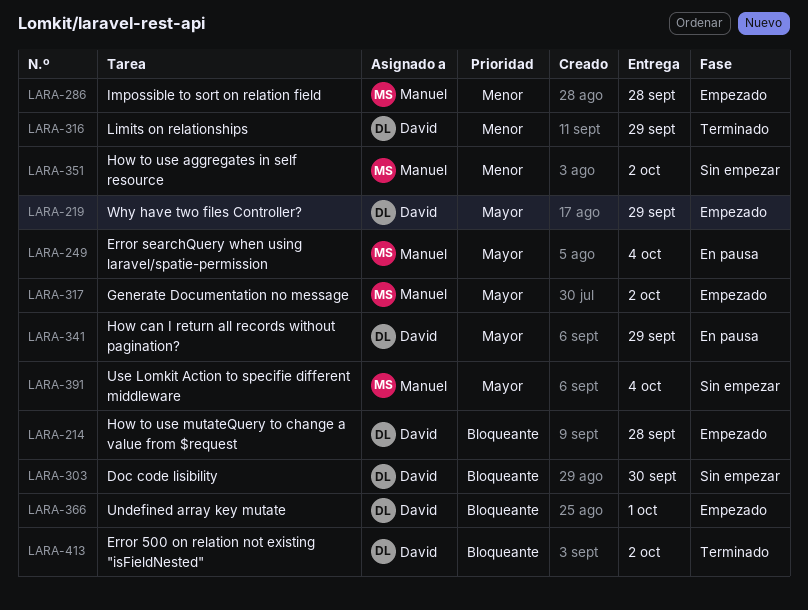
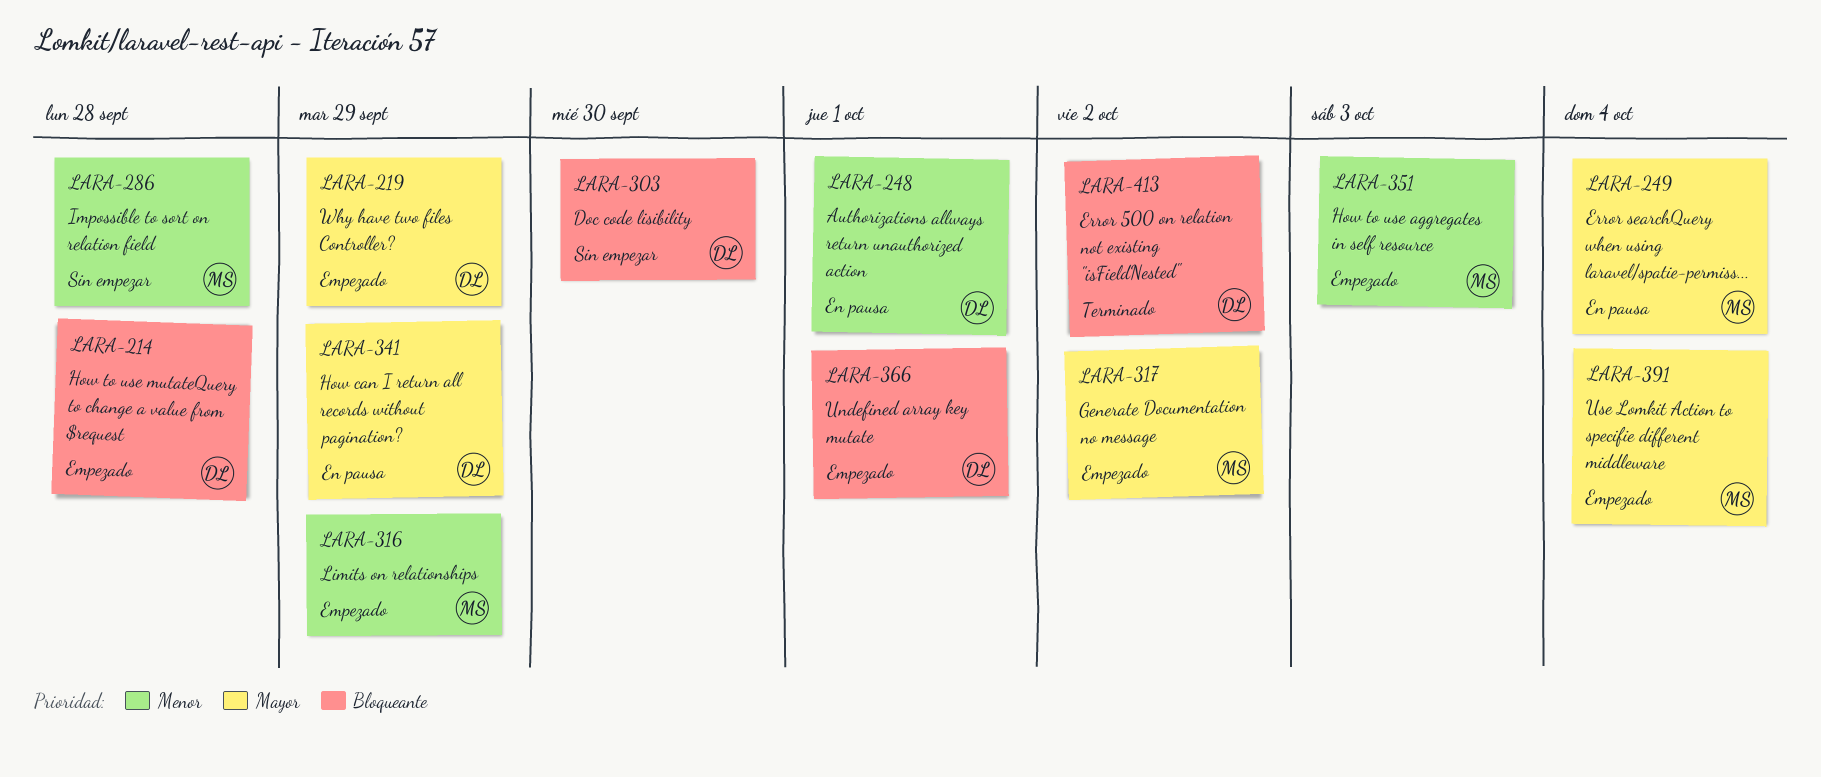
LARA-248: none -> present
LARA-286, status: Empezado -> Sin empezar
LARA-316, status: Terminado -> Empezado
LARA-316, owner: David -> Manuel
LARA-351, status: Sin empezar -> Empezado
LARA-351, due: Oct 2 -> Oct 3
LARA-391, status: Sin empezar -> Empezado

